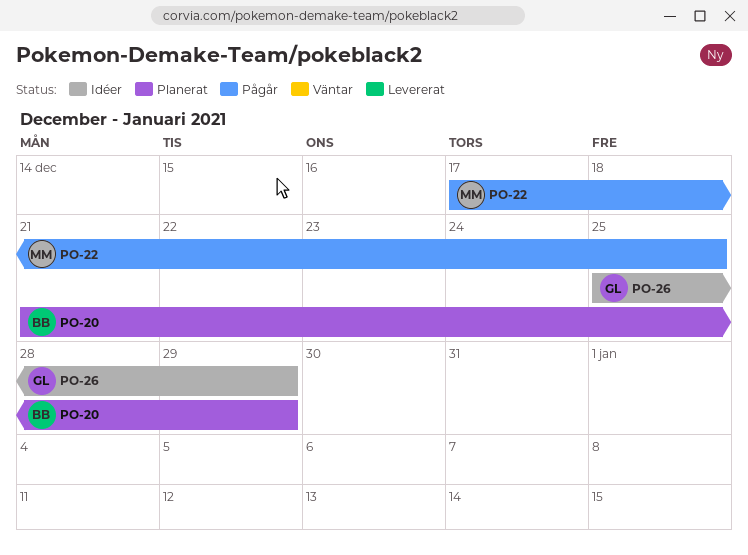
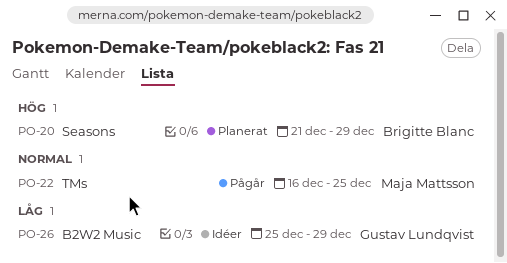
PO-22, start: Dec 17 -> Dec 16

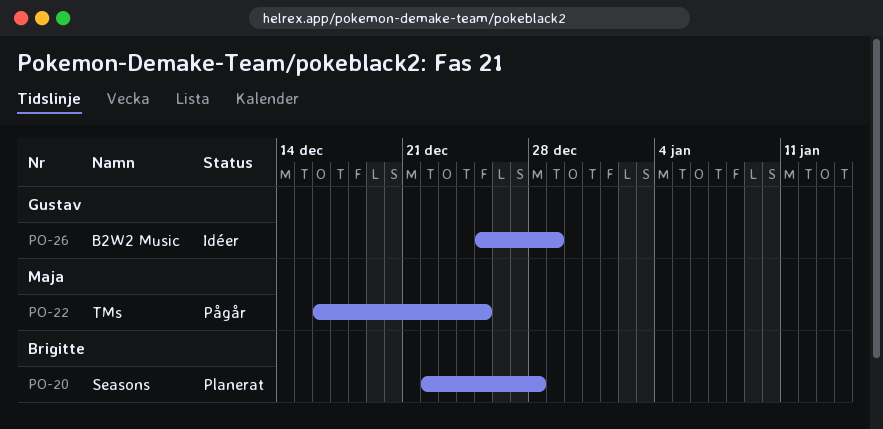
PO-20, start: Dec 21 -> Dec 22
PO-20, due: Dec 29 -> Dec 28

